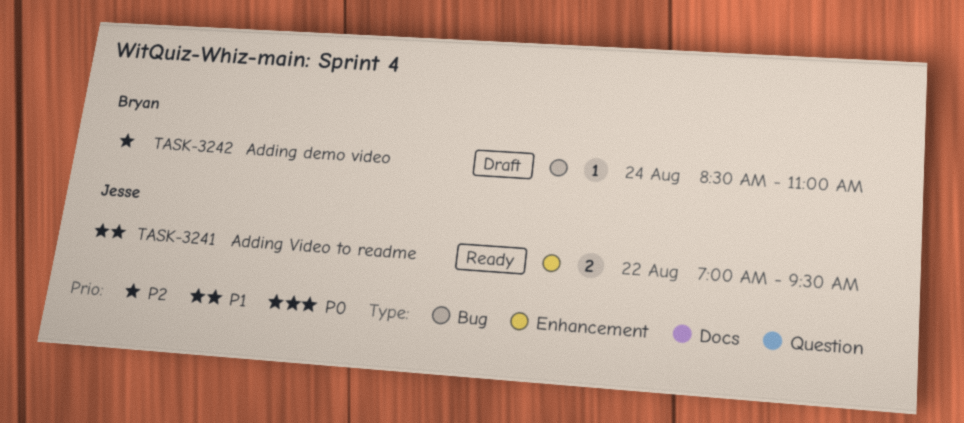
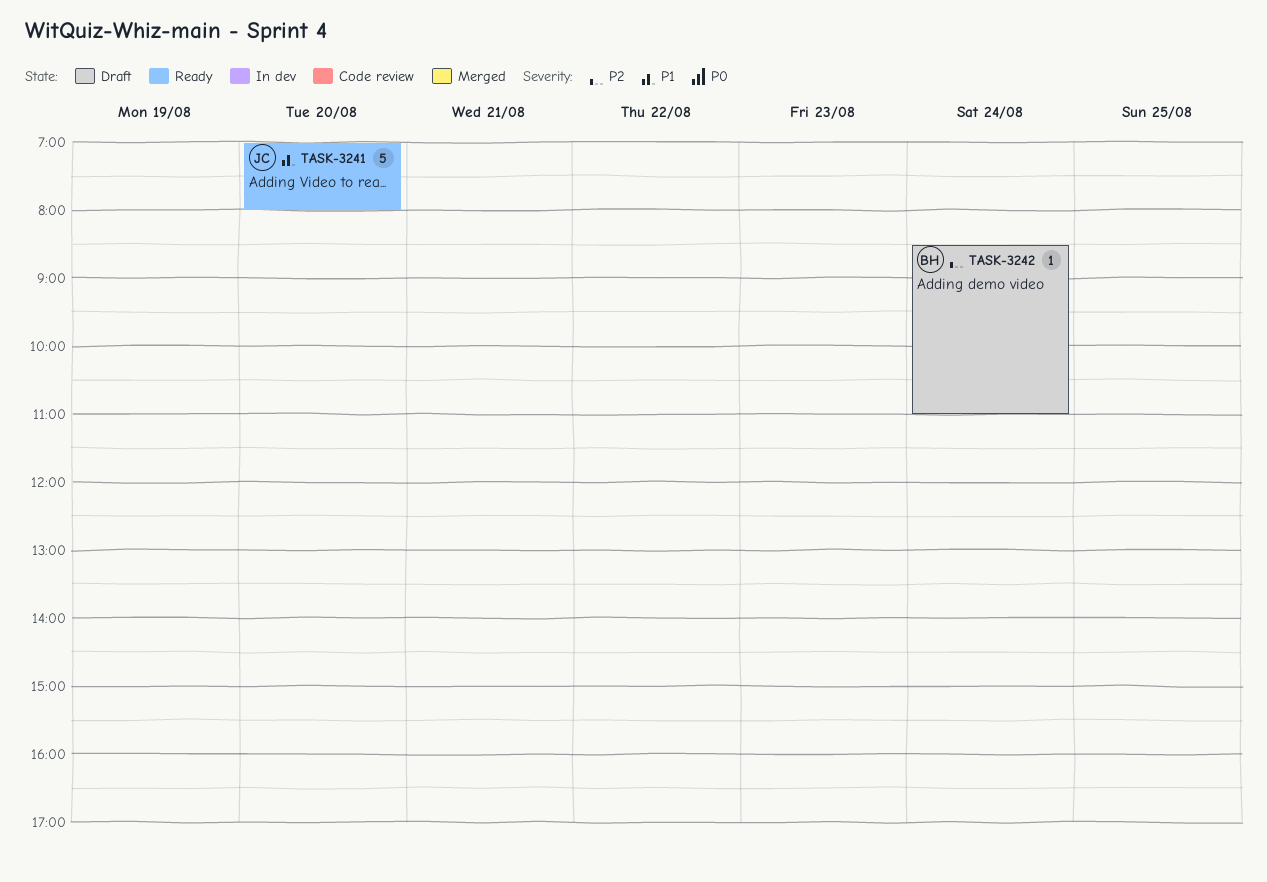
TASK-3241, estimate: 2 -> 5
TASK-3241, day: Aug 22 -> Aug 20
TASK-3241, ends: 09:30 -> 08:00

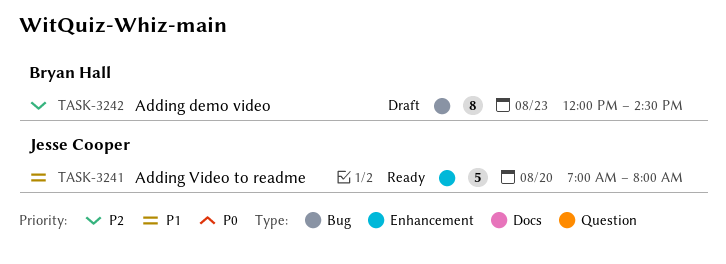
TASK-3242, estimate: 1 -> 8
TASK-3242, day: Aug 24 -> Aug 23
TASK-3242, begins: 08:30 -> 12:00
TASK-3242, ends: 11:00 -> 14:30

